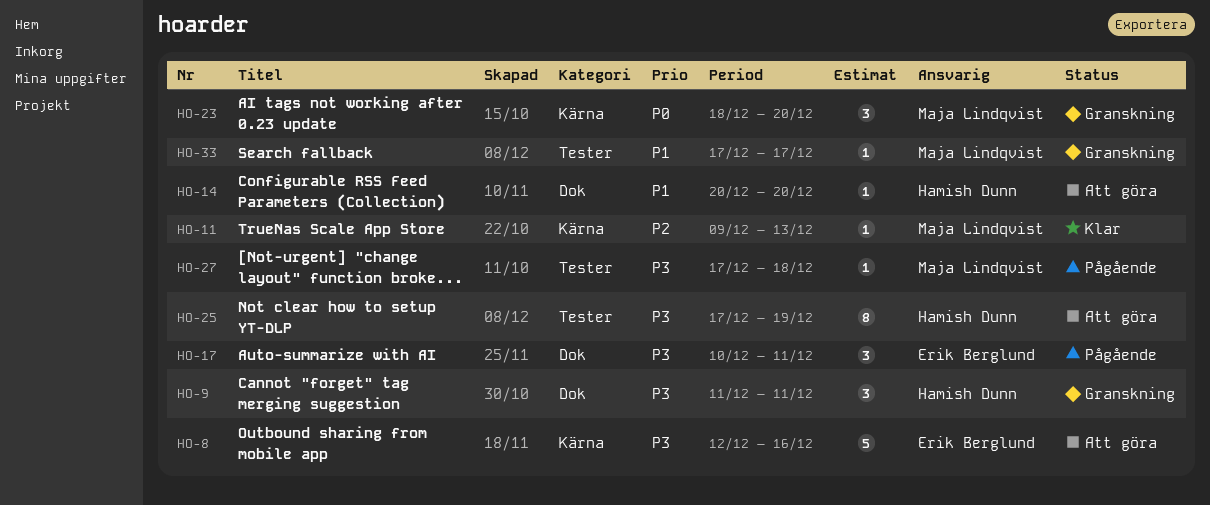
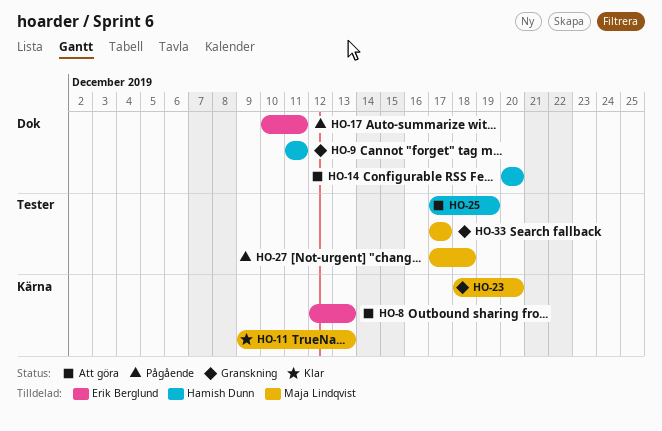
HO-8, due: Dec 16 -> Dec 13

